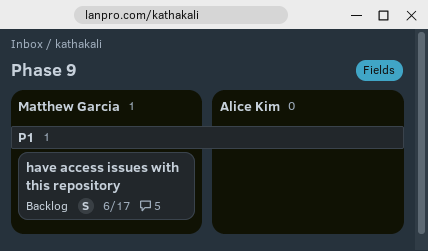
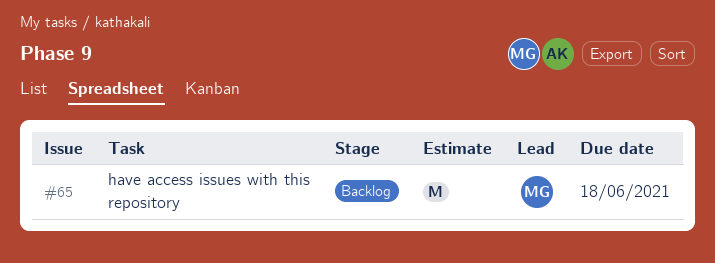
have access issues with this repository, estimate: S -> M
have access issues with this repository, due: Jun 17 -> Jun 18

